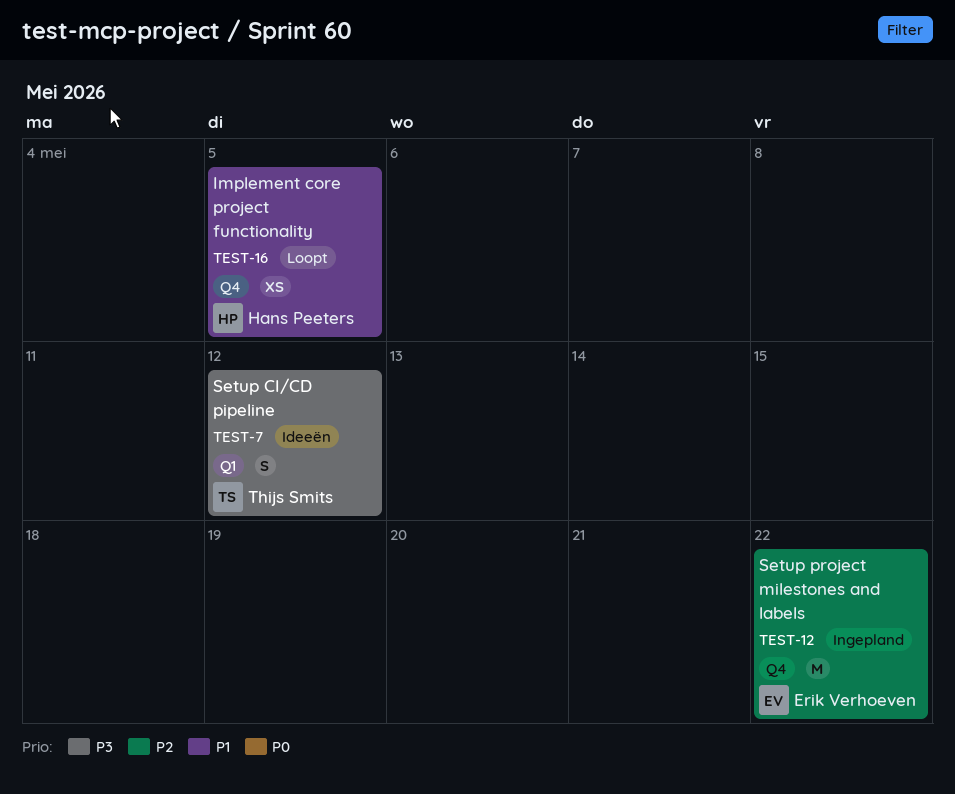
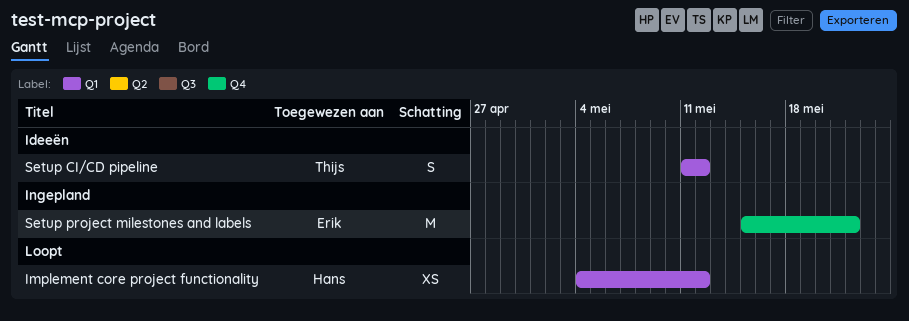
Implement core project functionality, label: Q4 -> Q1
Implement core project functionality, due: May 5 -> May 12

